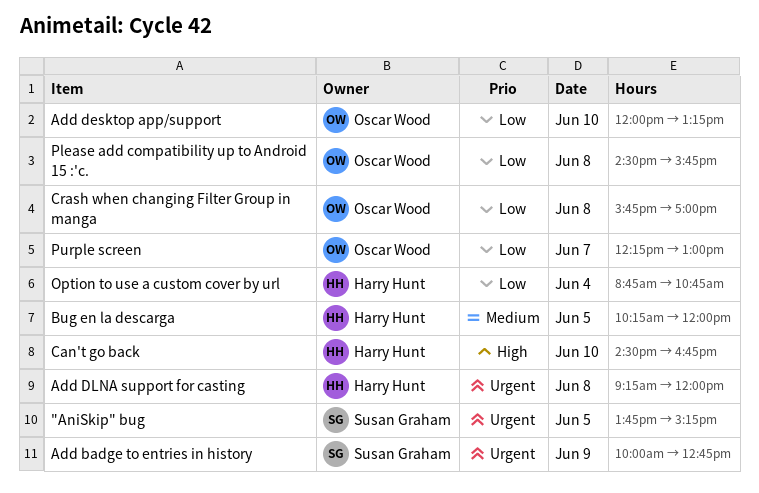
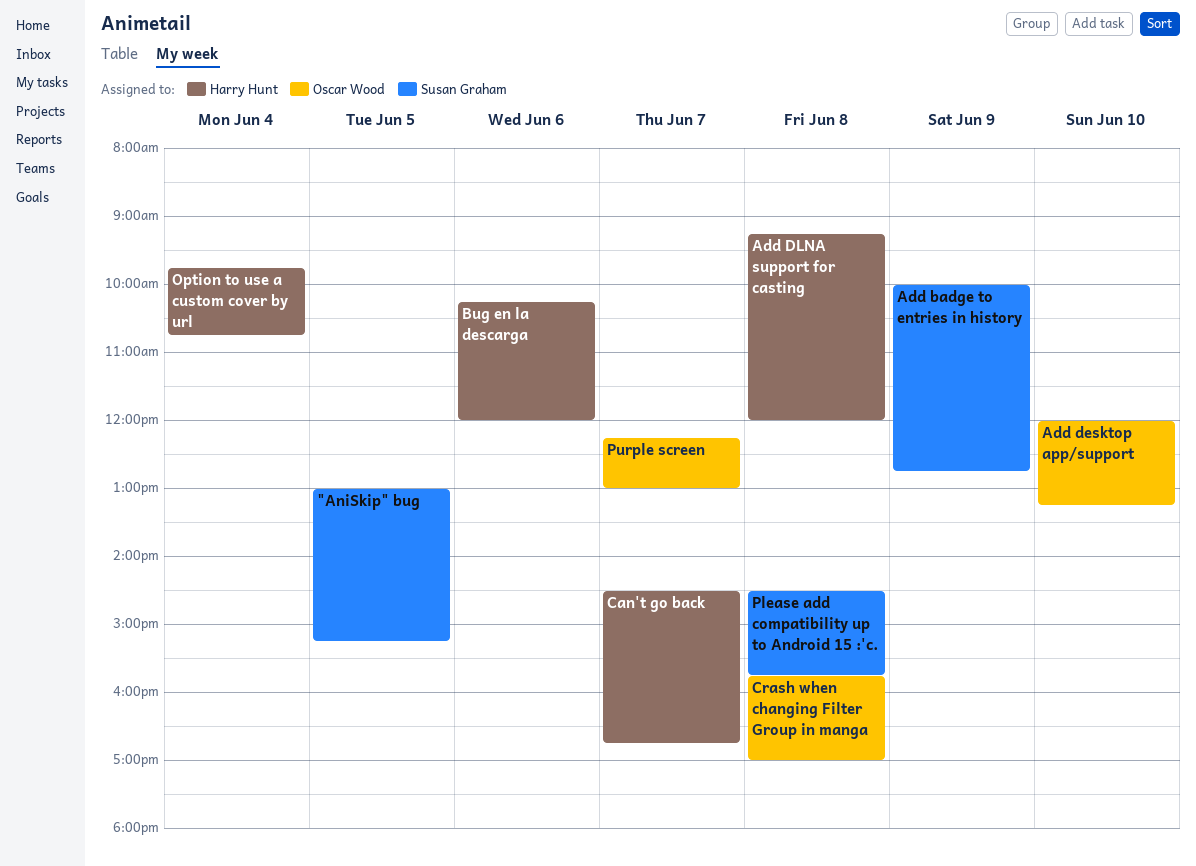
"AniSkip" bug, begins: 13:45 -> 13:00
Bug en la descarga, day: Jun 5 -> Jun 6
Can't go back, day: Jun 10 -> Jun 7
Option to use a custom cover by url, begins: 08:45 -> 09:45
Please add compatibility up to Android 15 :'c., owner: Oscar Wood -> Susan Graham

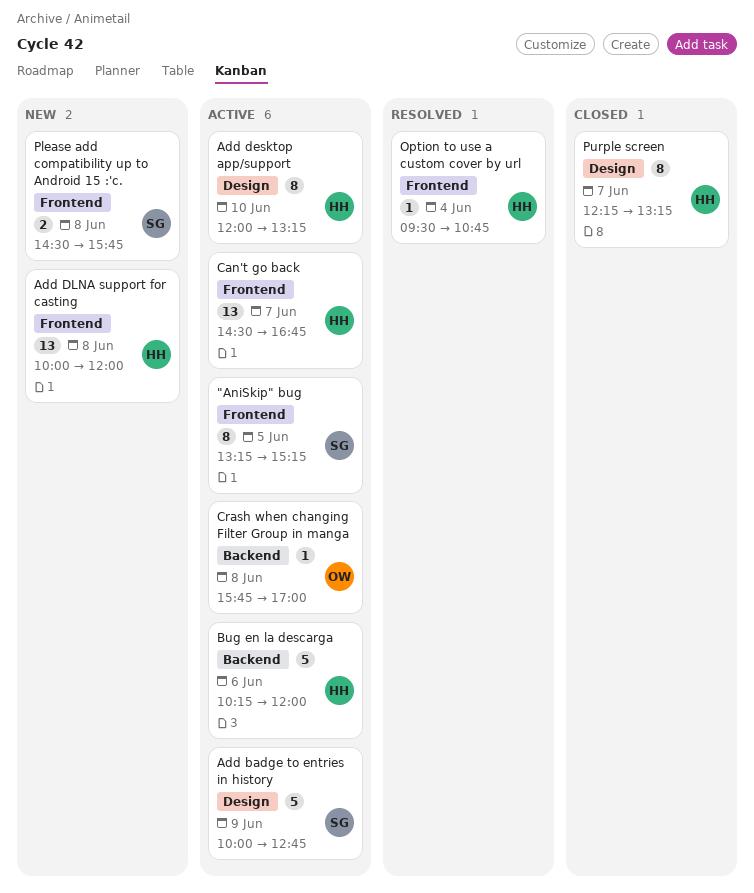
"AniSkip" bug, begins: 13:00 -> 13:15
Add desktop app/support, owner: Oscar Wood -> Harry Hunt
Add DLNA support for casting, begins: 09:15 -> 10:00
Option to use a custom cover by url, begins: 09:45 -> 09:30
Purple screen, owner: Oscar Wood -> Harry Hunt
Purple screen, ends: 13:00 -> 13:15

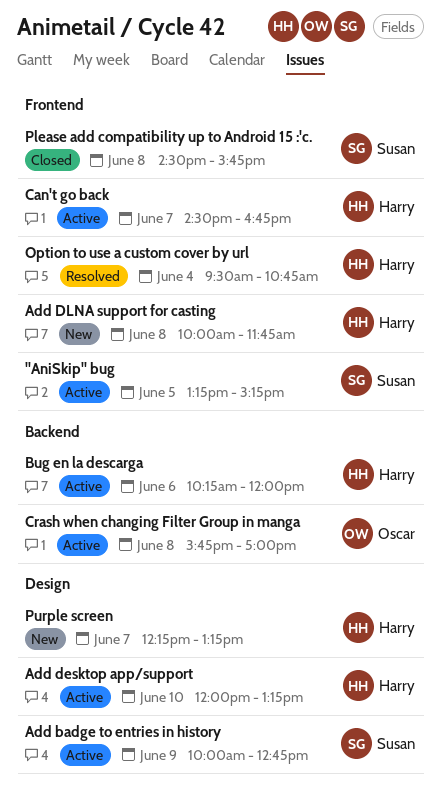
Add DLNA support for casting, ends: 12:00 -> 11:45
Please add compatibility up to Android 15 :'c., status: New -> Closed
Purple screen, status: Closed -> New

